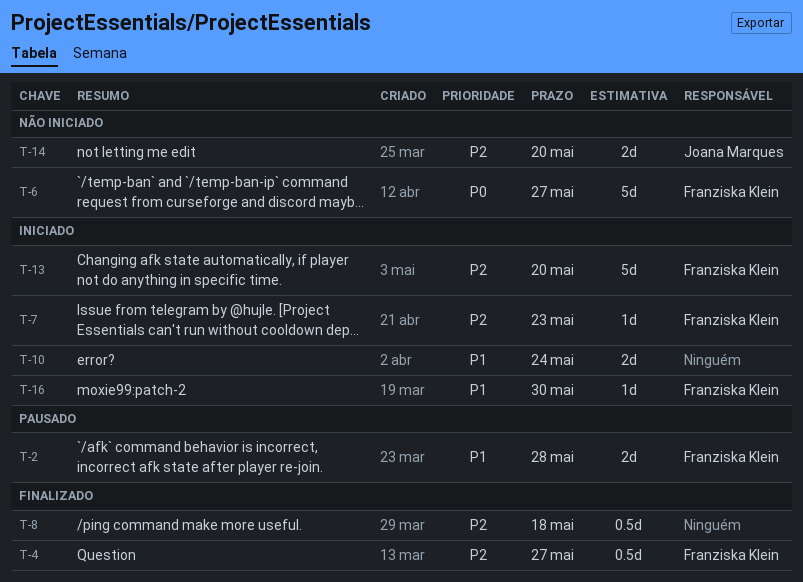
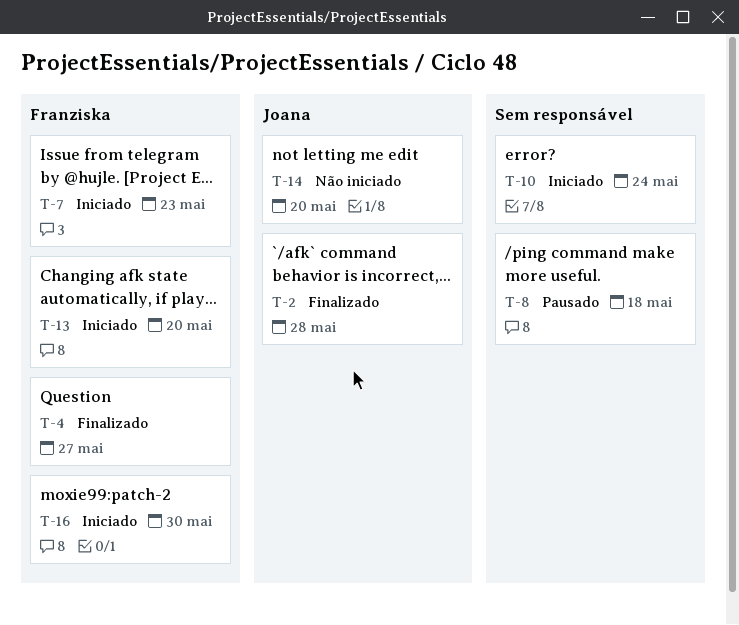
T-2, status: Pausado -> Finalizado
T-2, owner: Franziska Klein -> Joana Marques
T-6: present -> none
T-8, status: Finalizado -> Pausado

